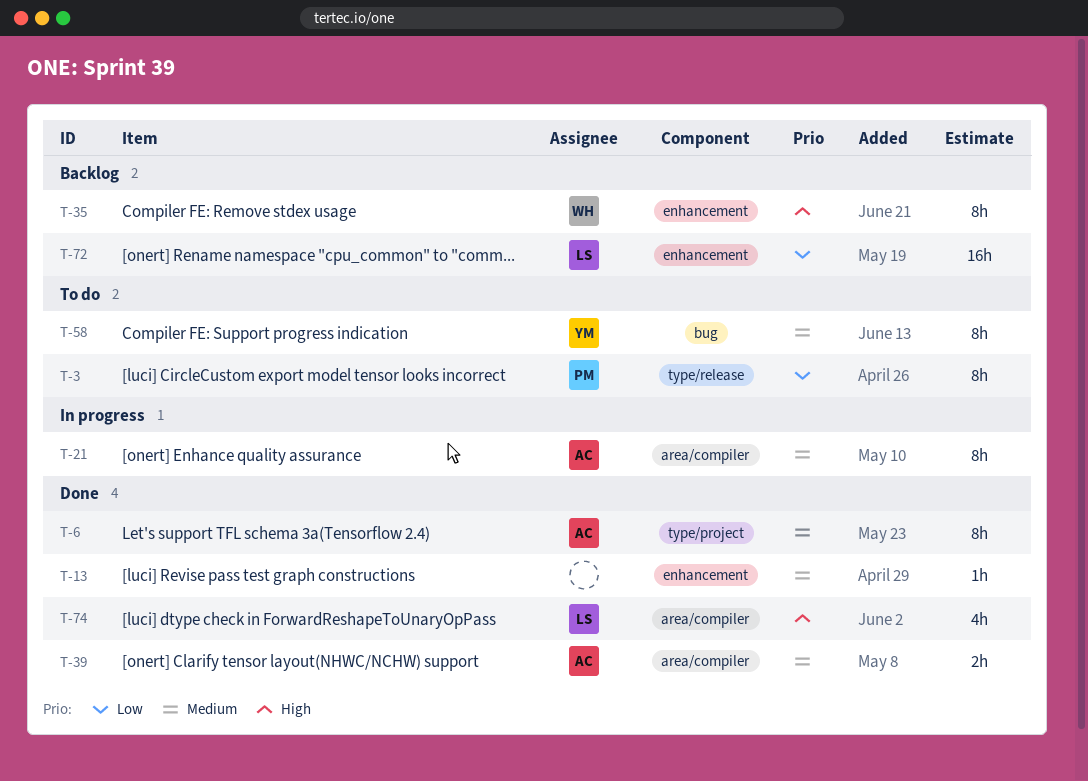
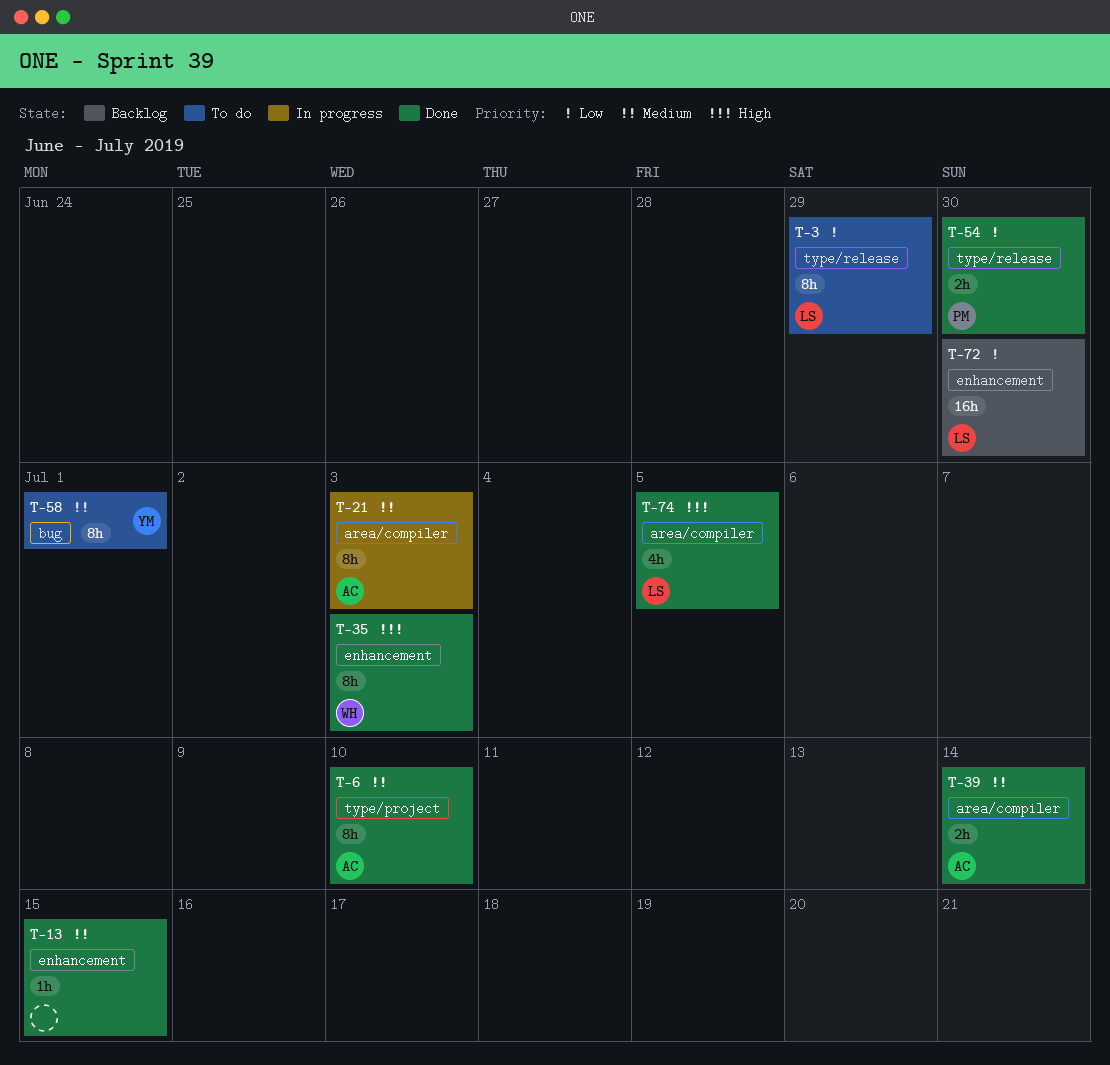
T-3, owner: PM -> LS
T-35, status: Backlog -> Done
T-54: none -> present

